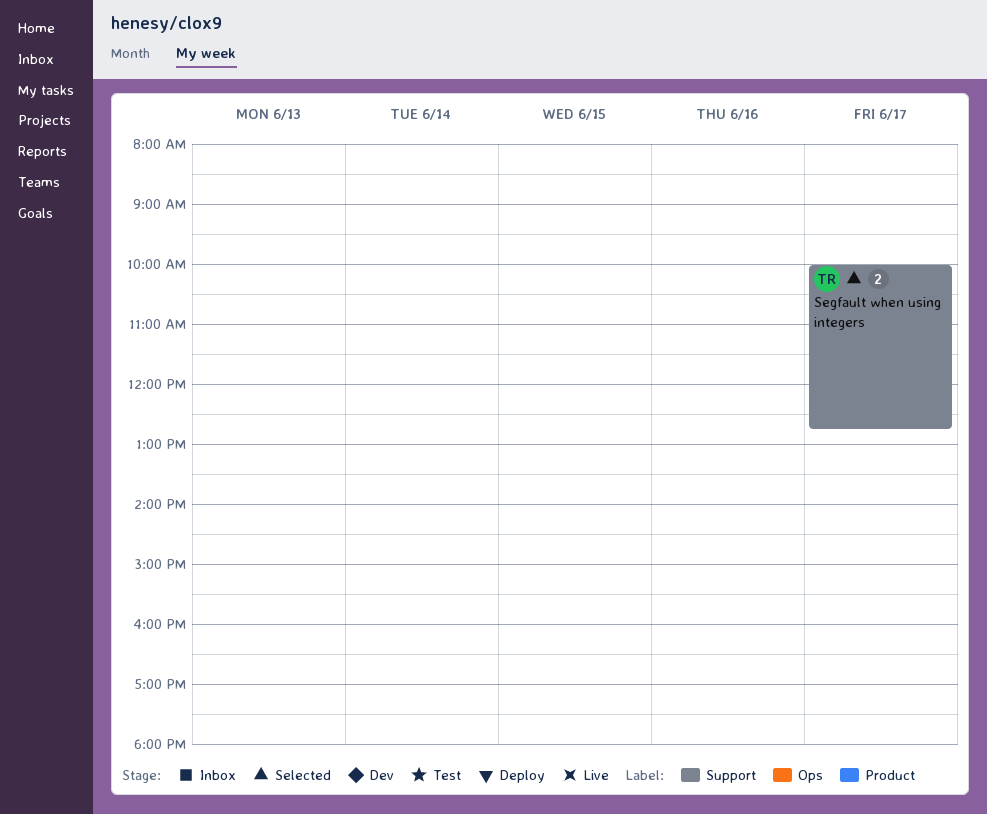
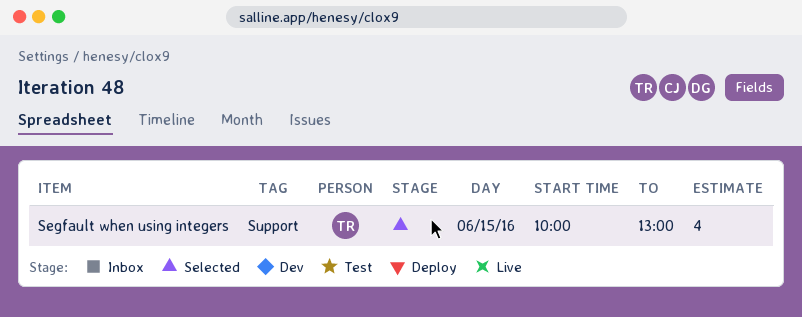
Segfault when using integers, estimate: 2 -> 4
Segfault when using integers, day: Jun 17 -> Jun 15
Segfault when using integers, ends: 12:45 -> 13:00

